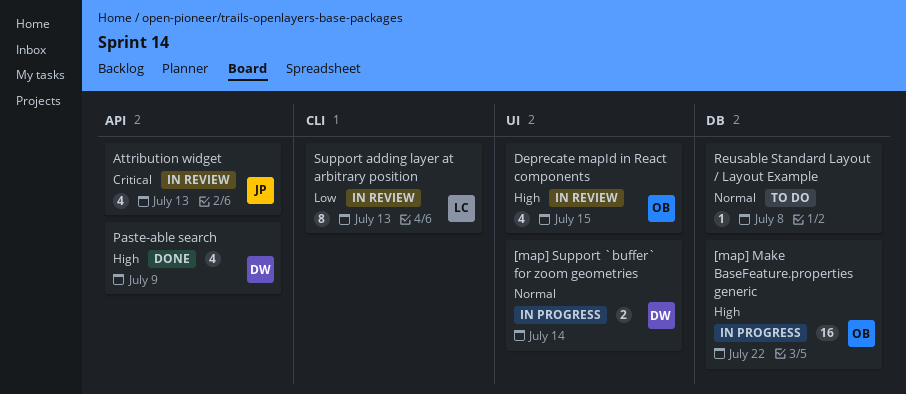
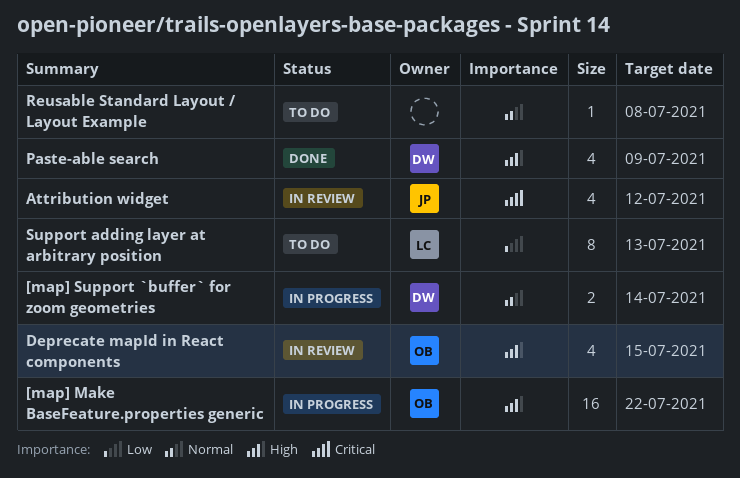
Attribution widget, due: Jul 13 -> Jul 12
Support adding layer at arbitrary position, status: In review -> To do

